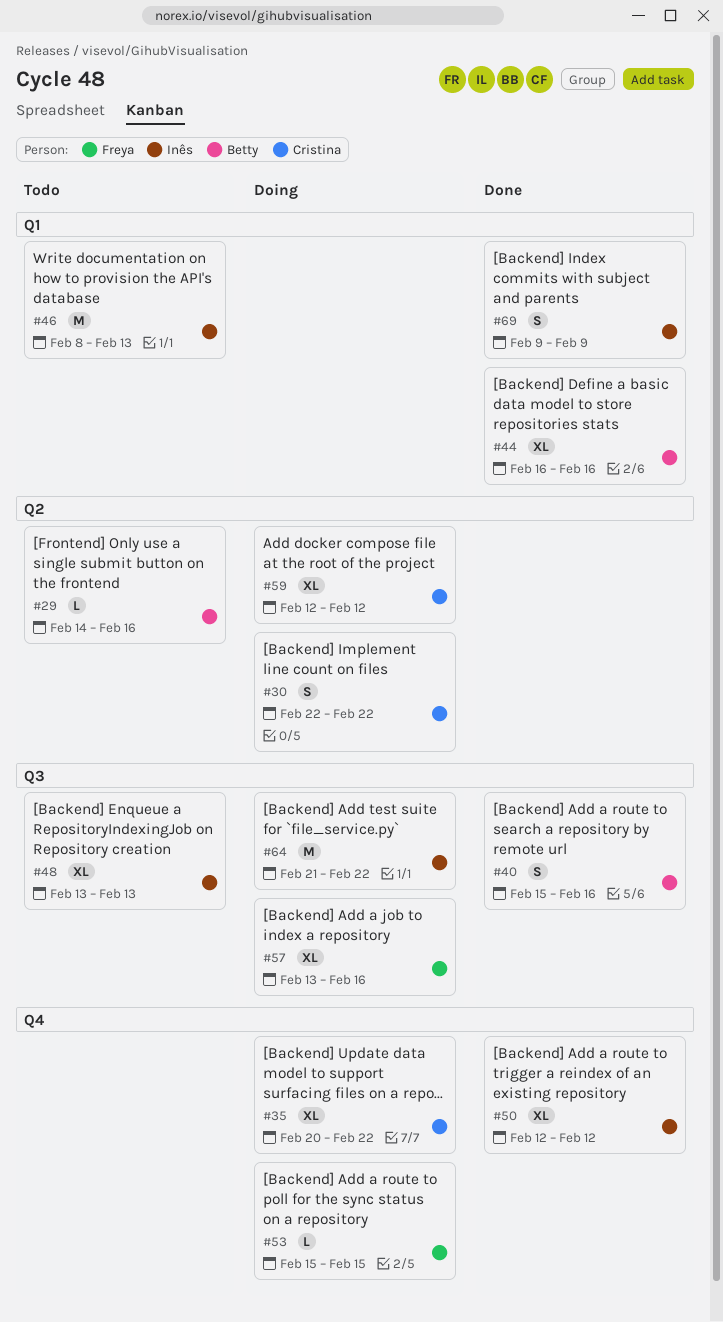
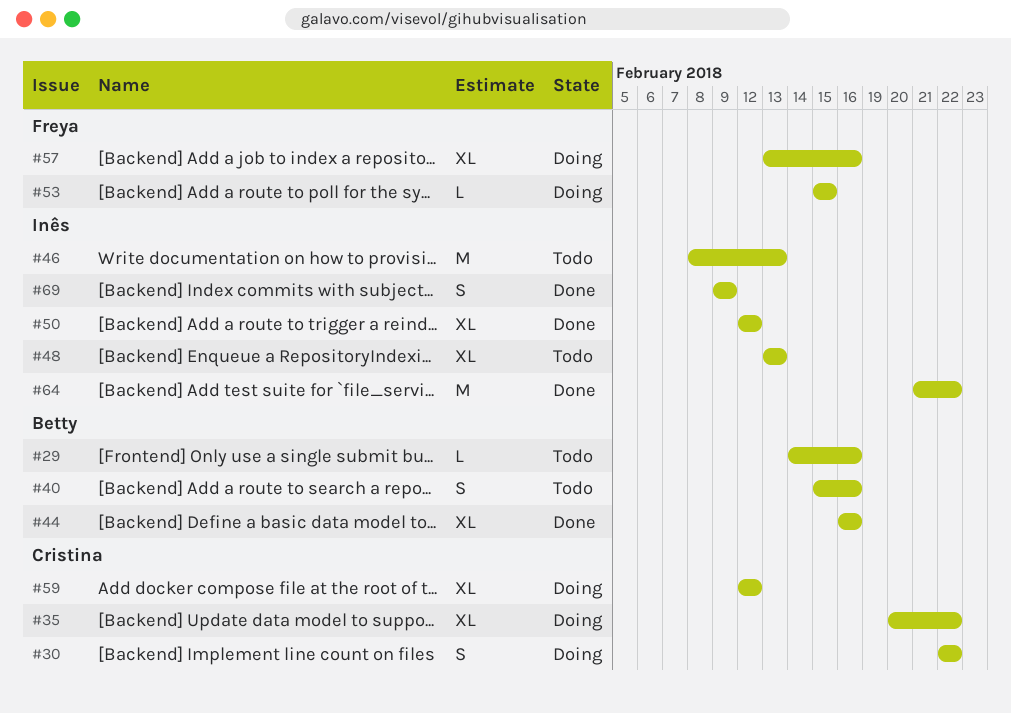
#40, status: Done -> Todo
#64, status: Doing -> Done

